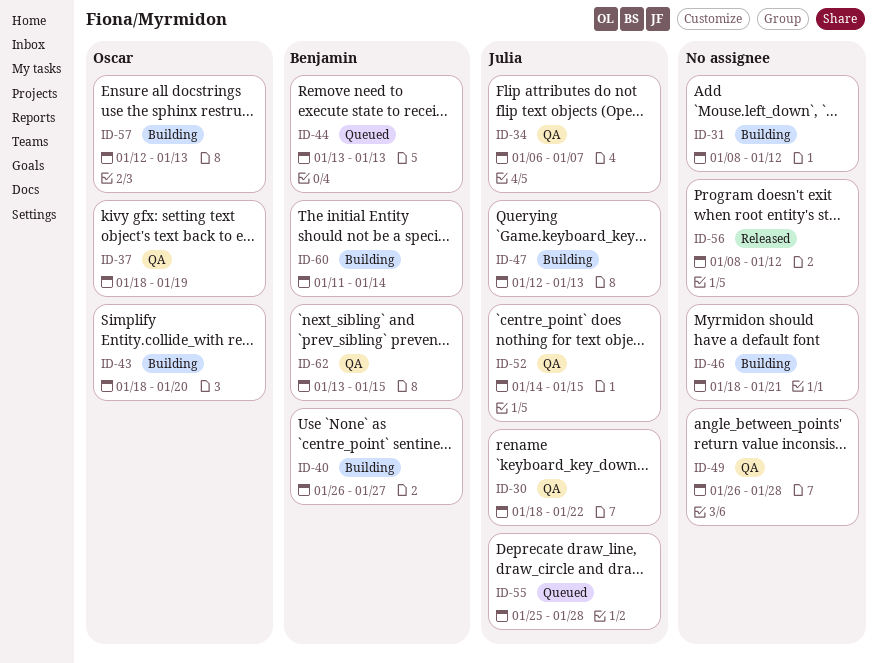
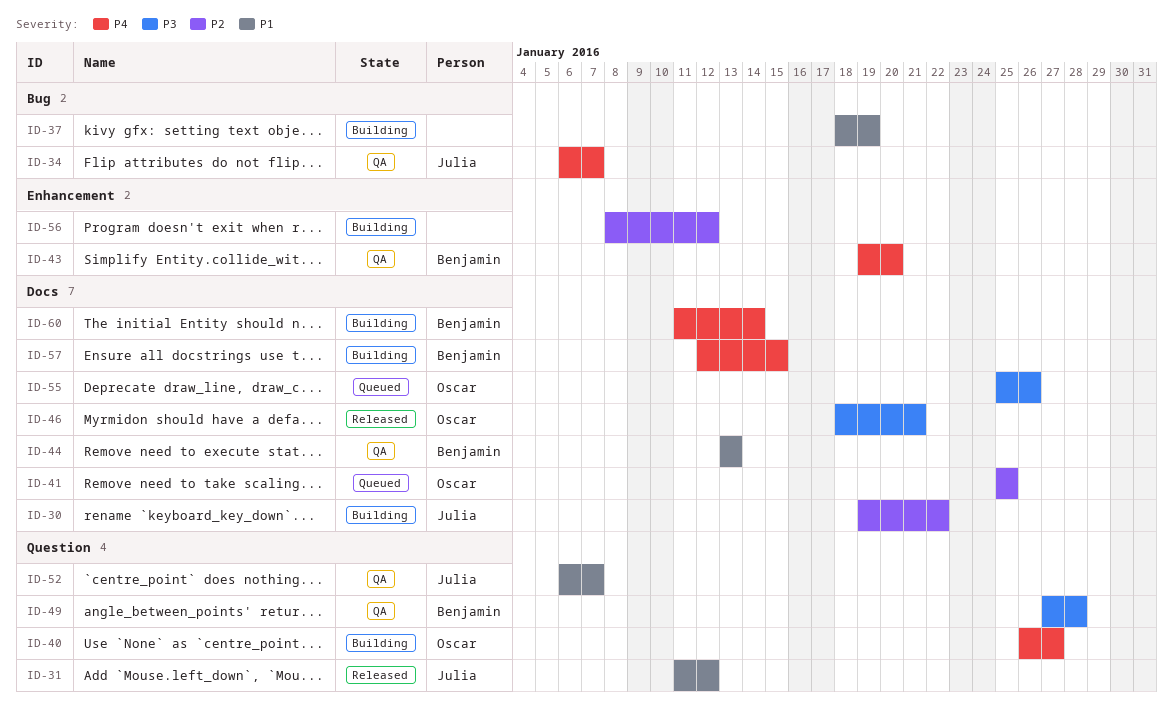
ID-30, status: QA -> Building
ID-30, start: Jan 18 -> Jan 19
ID-31, status: Building -> Released
ID-31, owner: none -> Julia
ID-31, start: Jan 8 -> Jan 11
ID-37, status: QA -> Building
ID-37, owner: Oscar -> none
ID-40, owner: Benjamin -> Oscar
ID-41: none -> present
ID-43, status: Building -> QA
ID-43, owner: Oscar -> Benjamin
ID-43, start: Jan 18 -> Jan 19
ID-44, status: Queued -> QA
ID-46, status: Building -> Released
ID-46, owner: none -> Oscar
ID-47: present -> none
ID-49, owner: none -> Benjamin
ID-49, start: Jan 26 -> Jan 27
ID-52, start: Jan 14 -> Jan 6
ID-52, due: Jan 15 -> Jan 7
ID-55, owner: Julia -> Oscar
ID-55, due: Jan 28 -> Jan 26
ID-56, status: Released -> Building
ID-57, owner: Oscar -> Benjamin
ID-57, due: Jan 13 -> Jan 15
ID-62: present -> none

